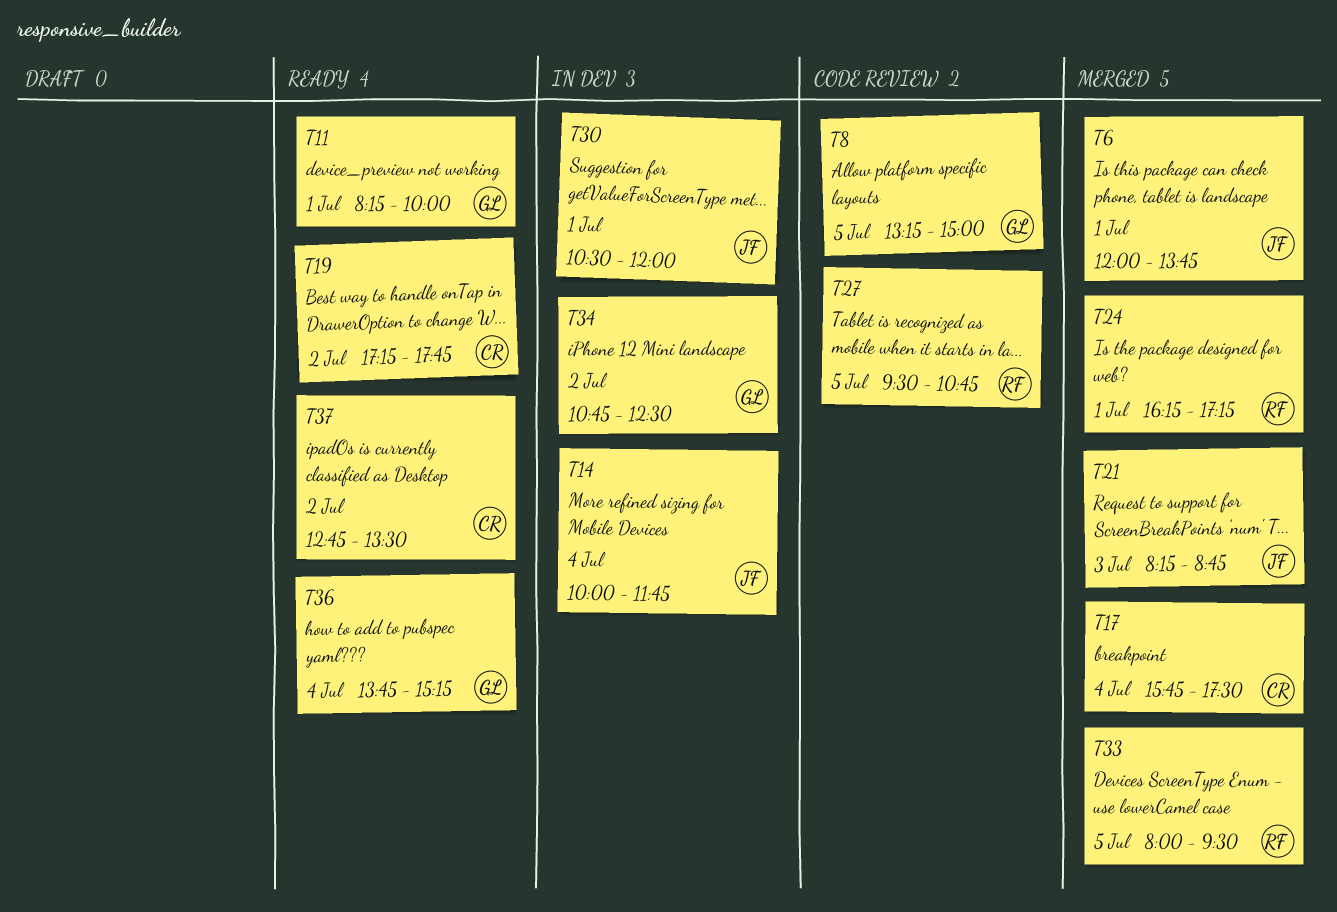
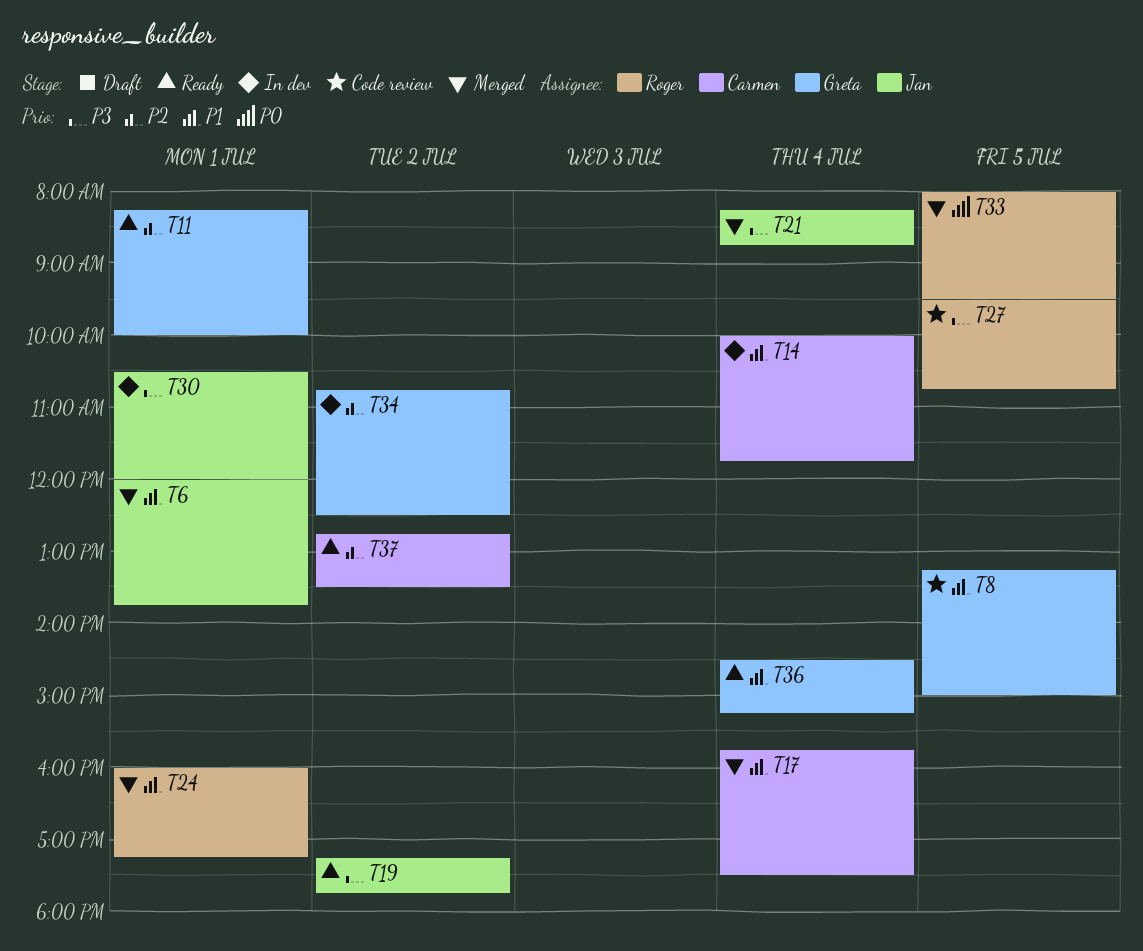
T14, owner: Jan -> Carmen
T19, owner: Carmen -> Jan
T21, day: Jul 3 -> Jul 4
T24, begins: 16:15 -> 16:00
T36, begins: 13:45 -> 14:30

